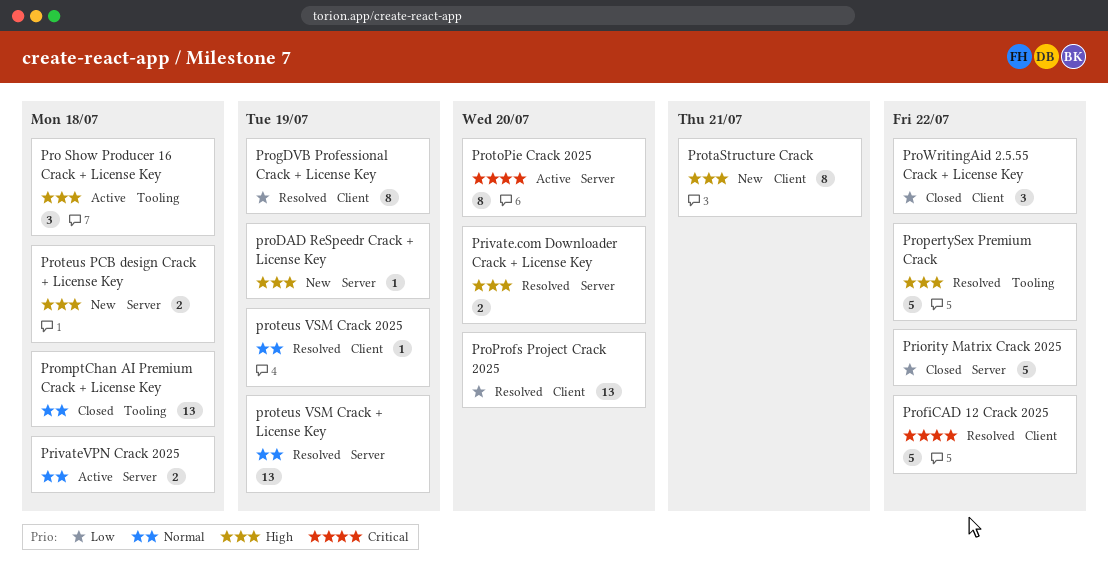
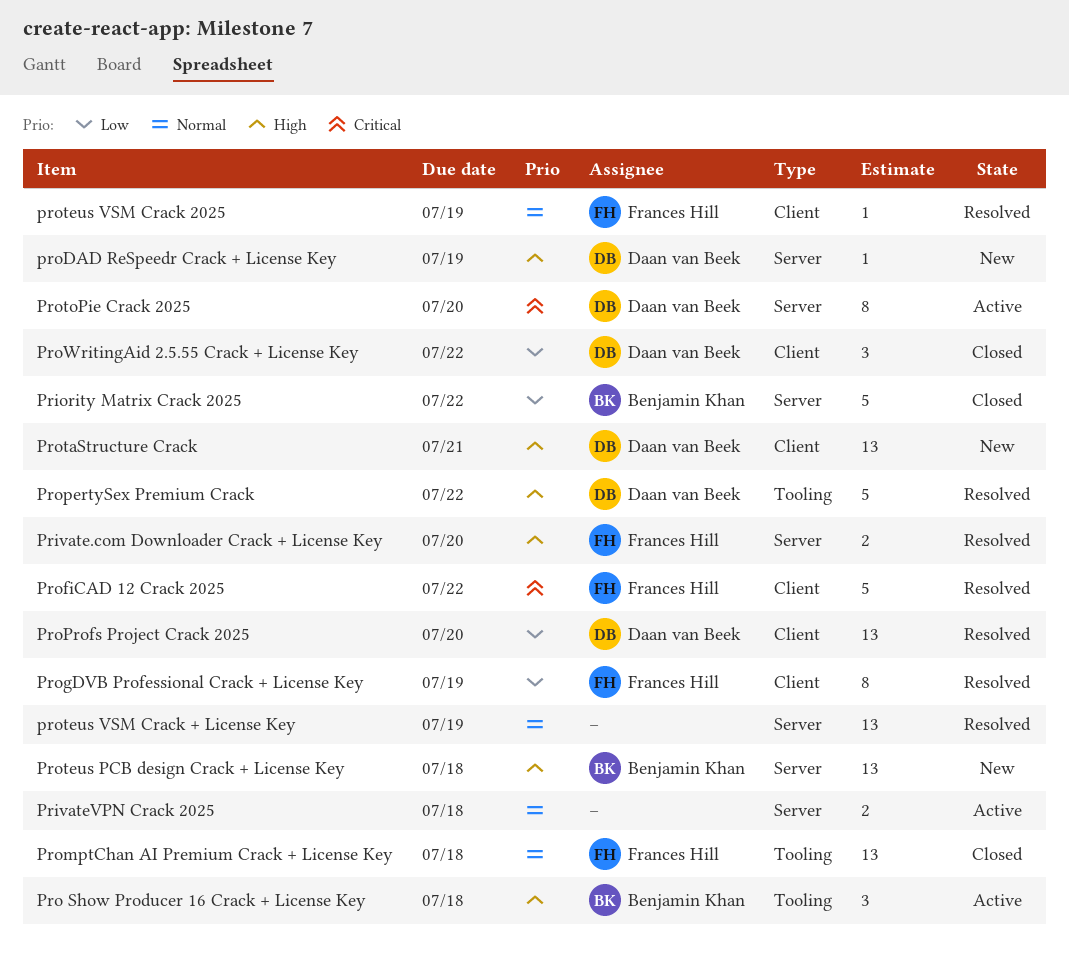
ProtaStructure Crack, estimate: 8 -> 13
Proteus PCB design Crack + License Key, estimate: 2 -> 13

